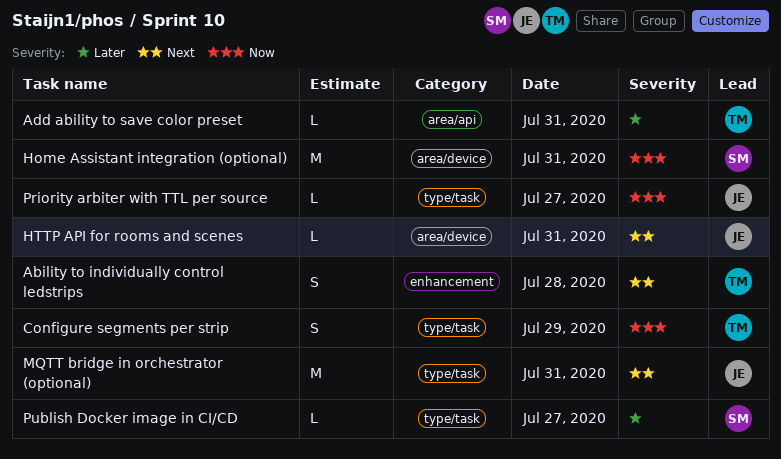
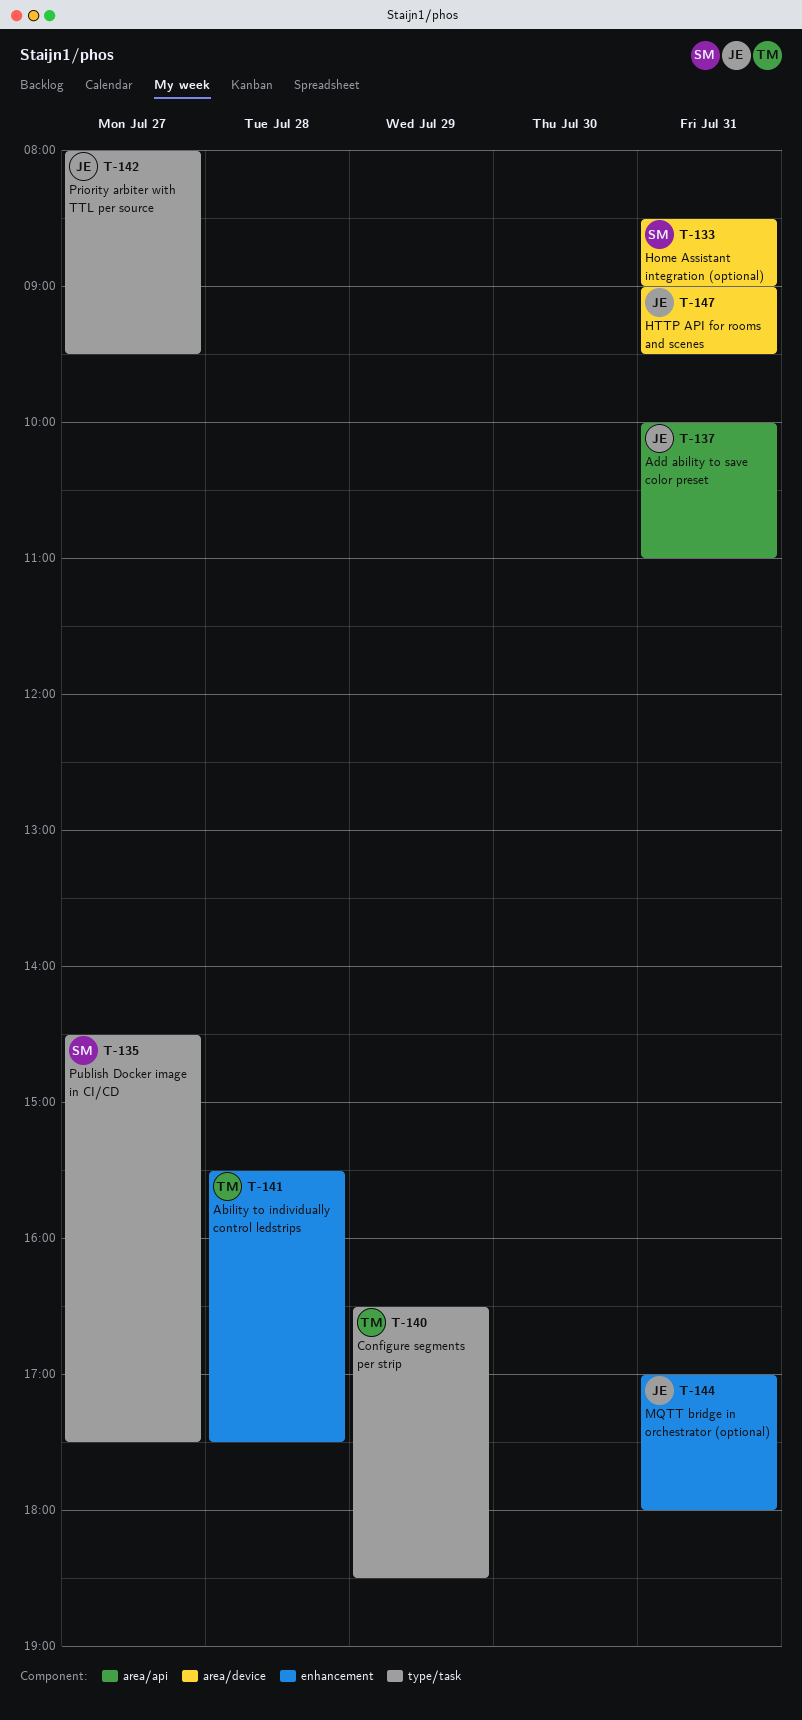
Add ability to save color preset, owner: TM -> JE
MQTT bridge in orchestrator (optional), label: type/task -> enhancement

